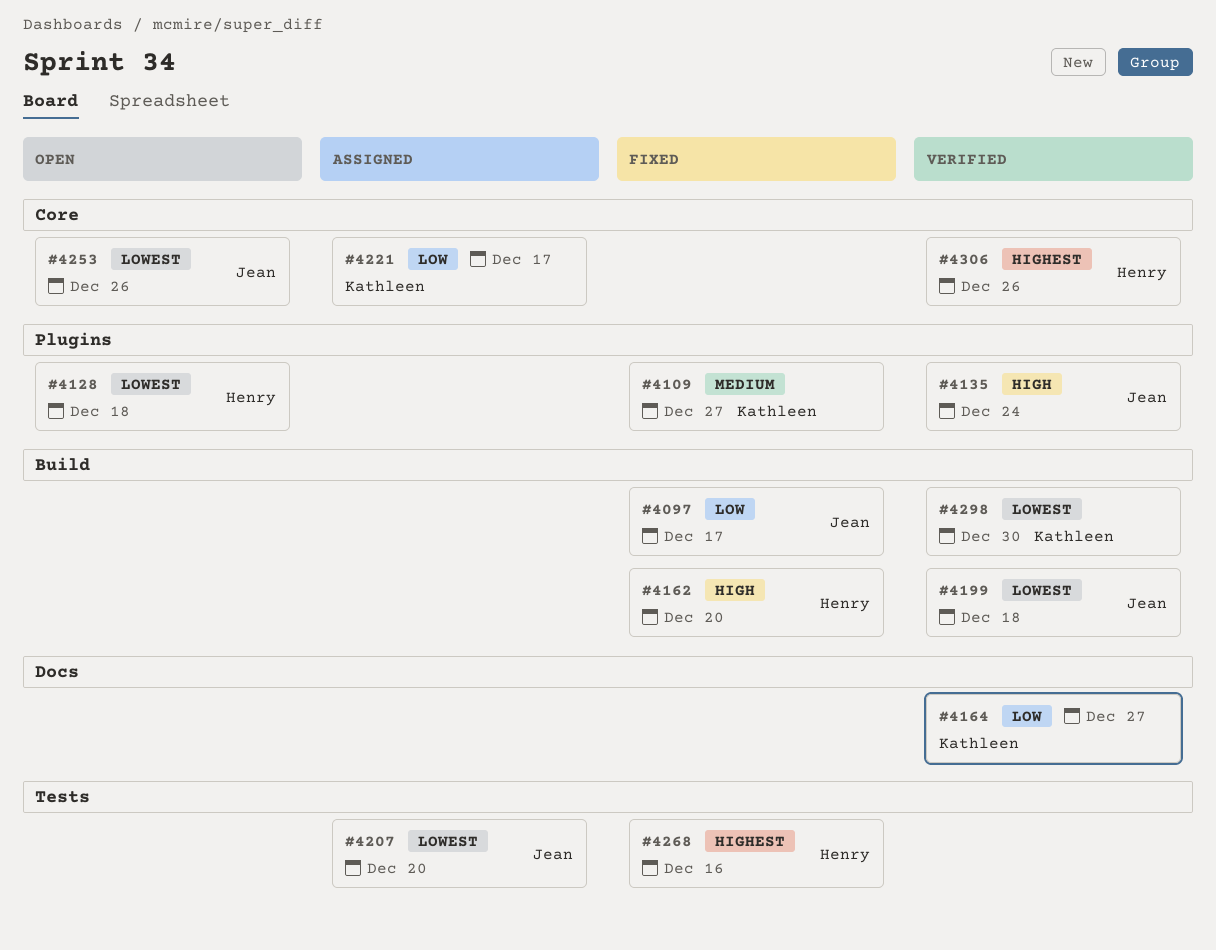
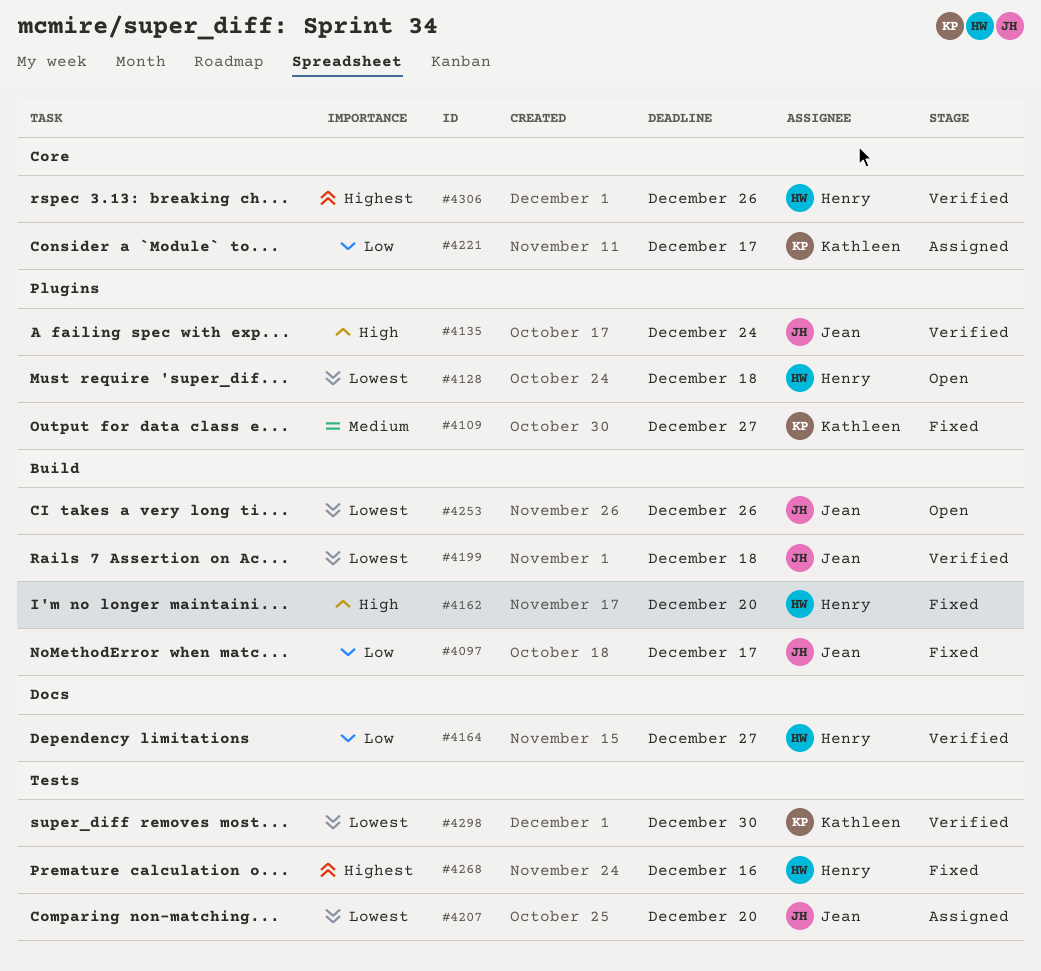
#4164, owner: Kathleen -> Henry
#4253, label: Core -> Build
#4298, label: Build -> Tests

